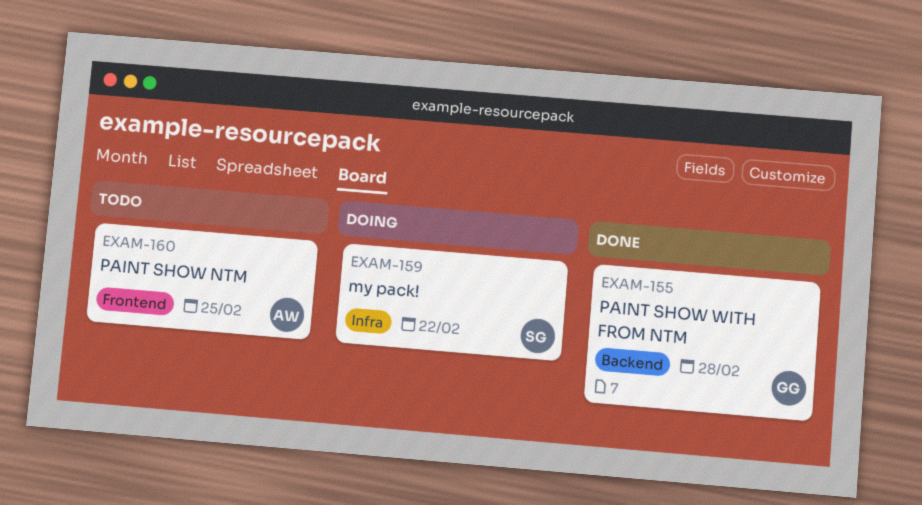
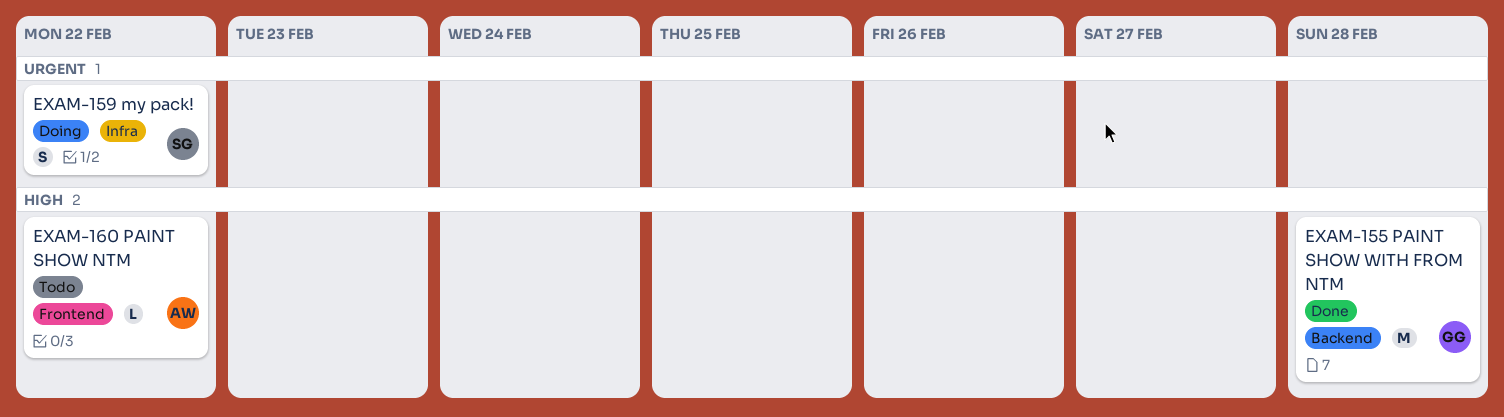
EXAM-160, due: Feb 25 -> Feb 22

